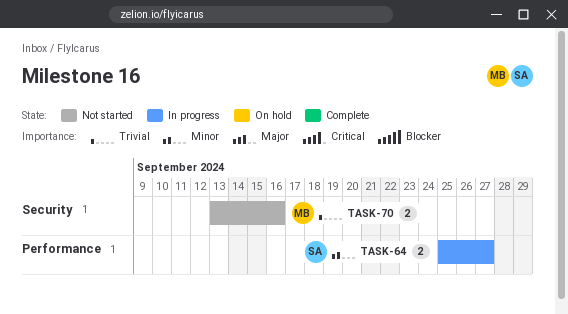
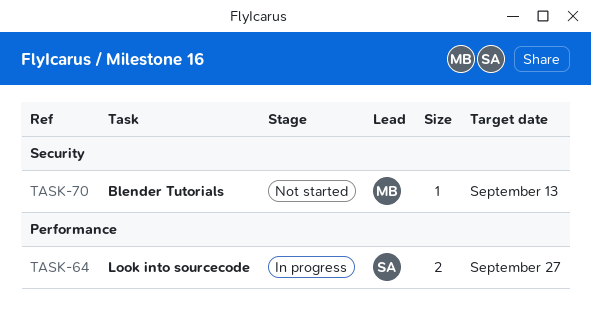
TASK-70, estimate: 2 -> 1
TASK-70, due: Sep 16 -> Sep 13

